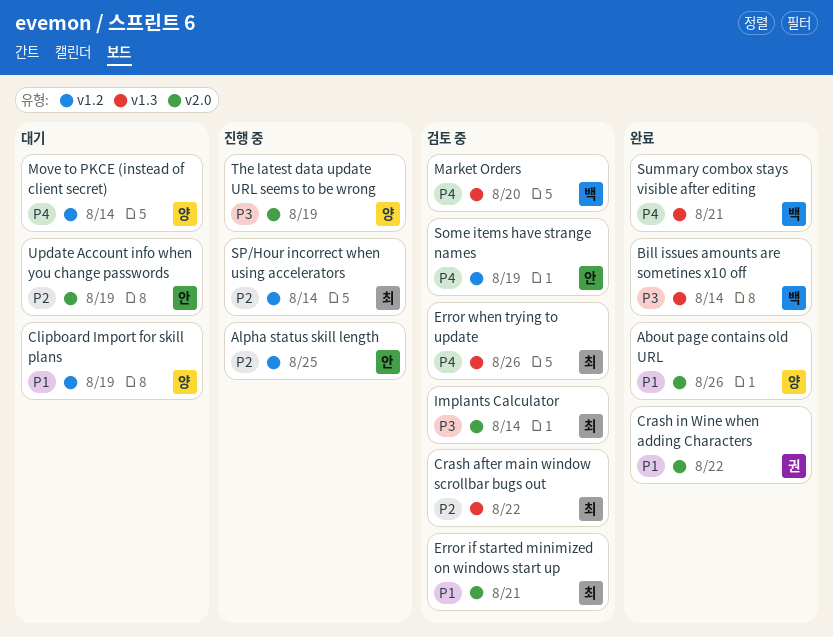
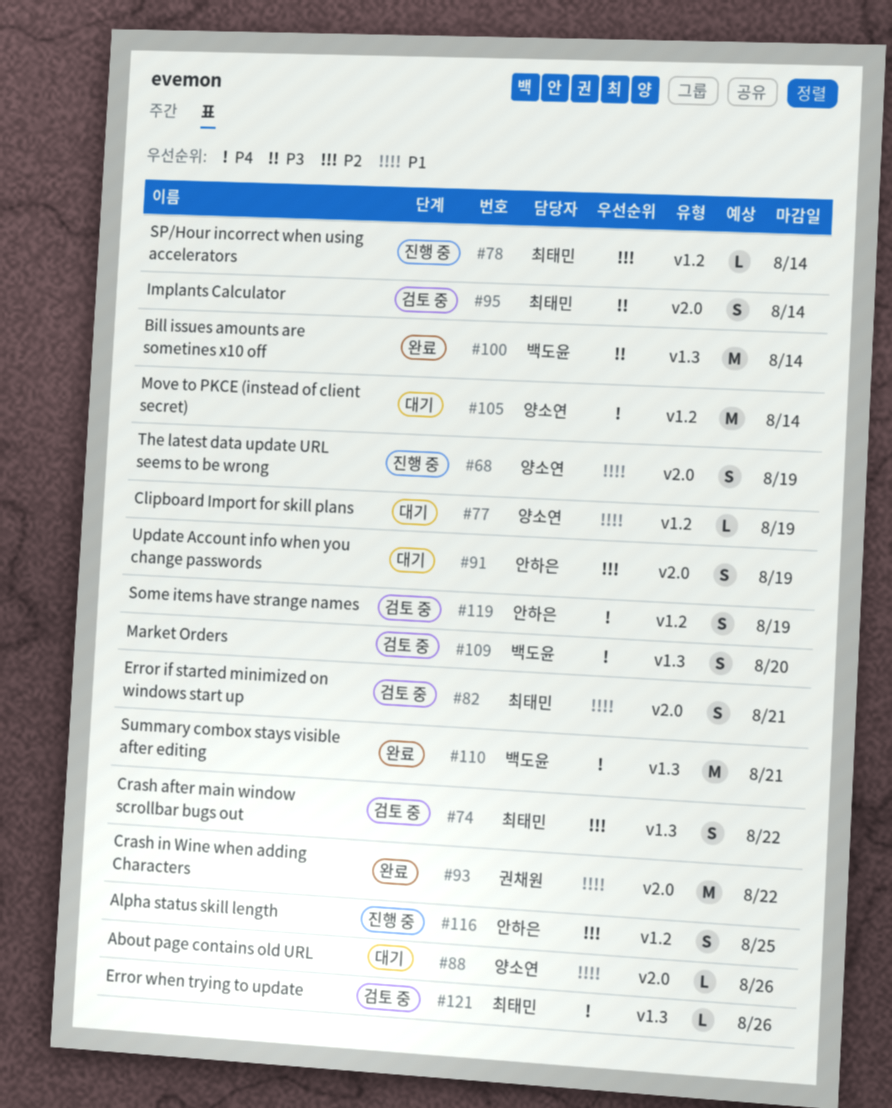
About page contains old URL, status: 완료 -> 대기
The latest data update URL seems to be wrong, priority: P3 -> P1

